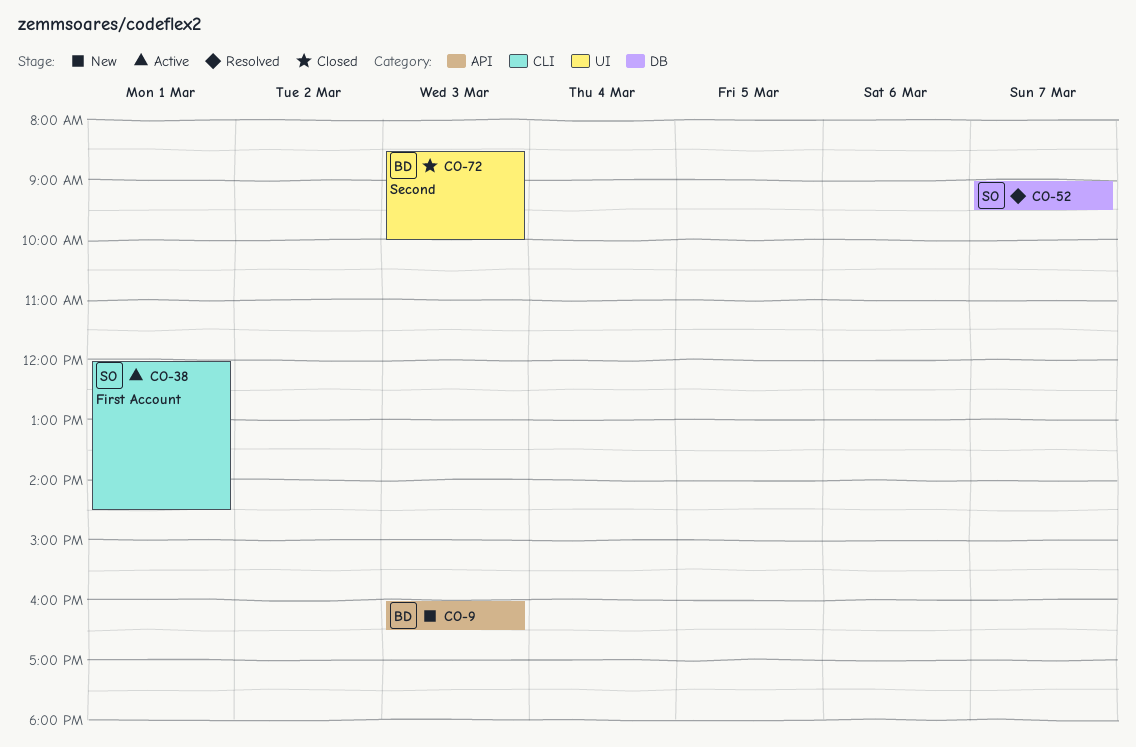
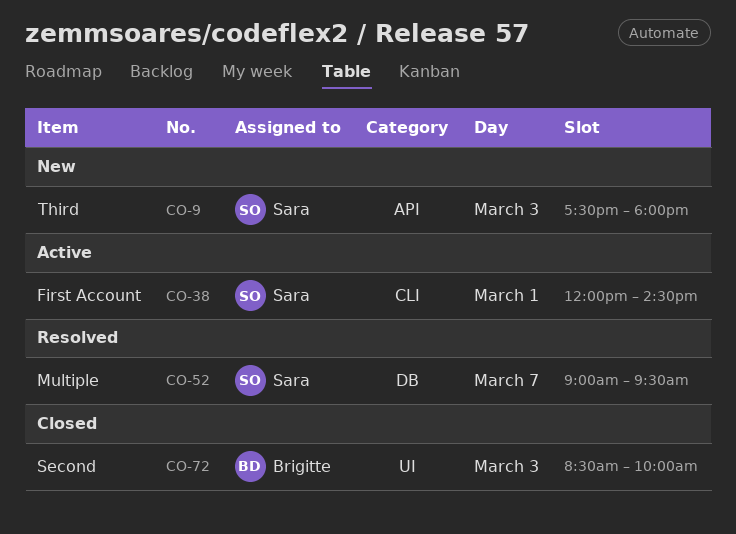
CO-9, owner: Brigitte -> Sara
CO-9, begins: 16:00 -> 17:30
CO-9, ends: 16:30 -> 18:00

